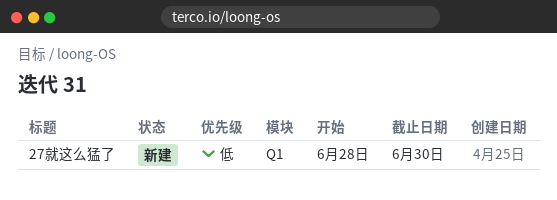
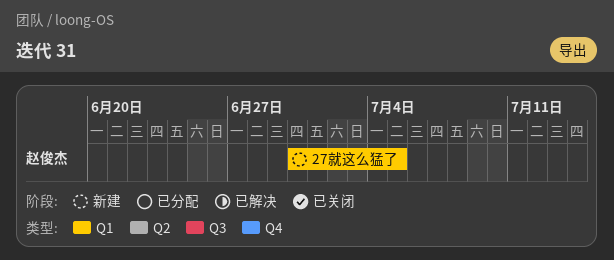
27就这么猛了, start: Jun 28 -> Jun 30
27就这么猛了, due: Jun 30 -> Jul 5

